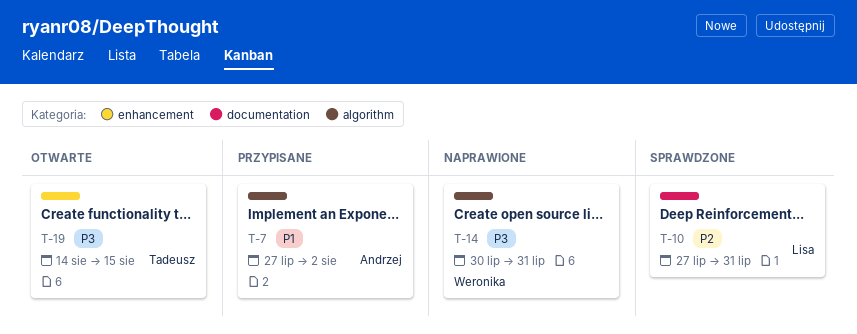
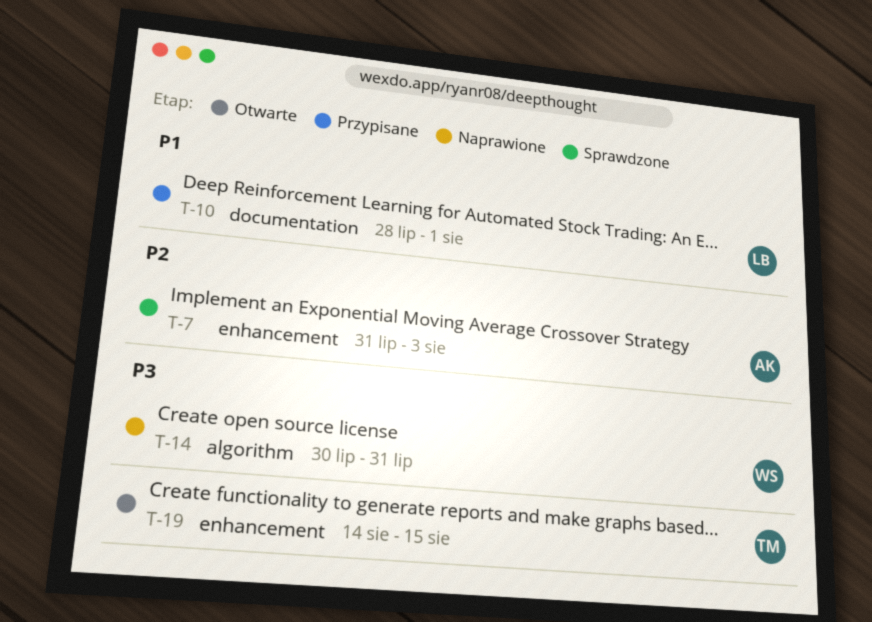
T-7, status: Przypisane -> Sprawdzone
T-7, priority: P1 -> P2
T-7, label: algorithm -> enhancement
T-7, start: Jul 27 -> Jul 31
T-7, due: Aug 2 -> Aug 3
T-10, status: Sprawdzone -> Przypisane
T-10, priority: P2 -> P1
T-10, start: Jul 27 -> Jul 28
T-10, due: Jul 31 -> Aug 1

